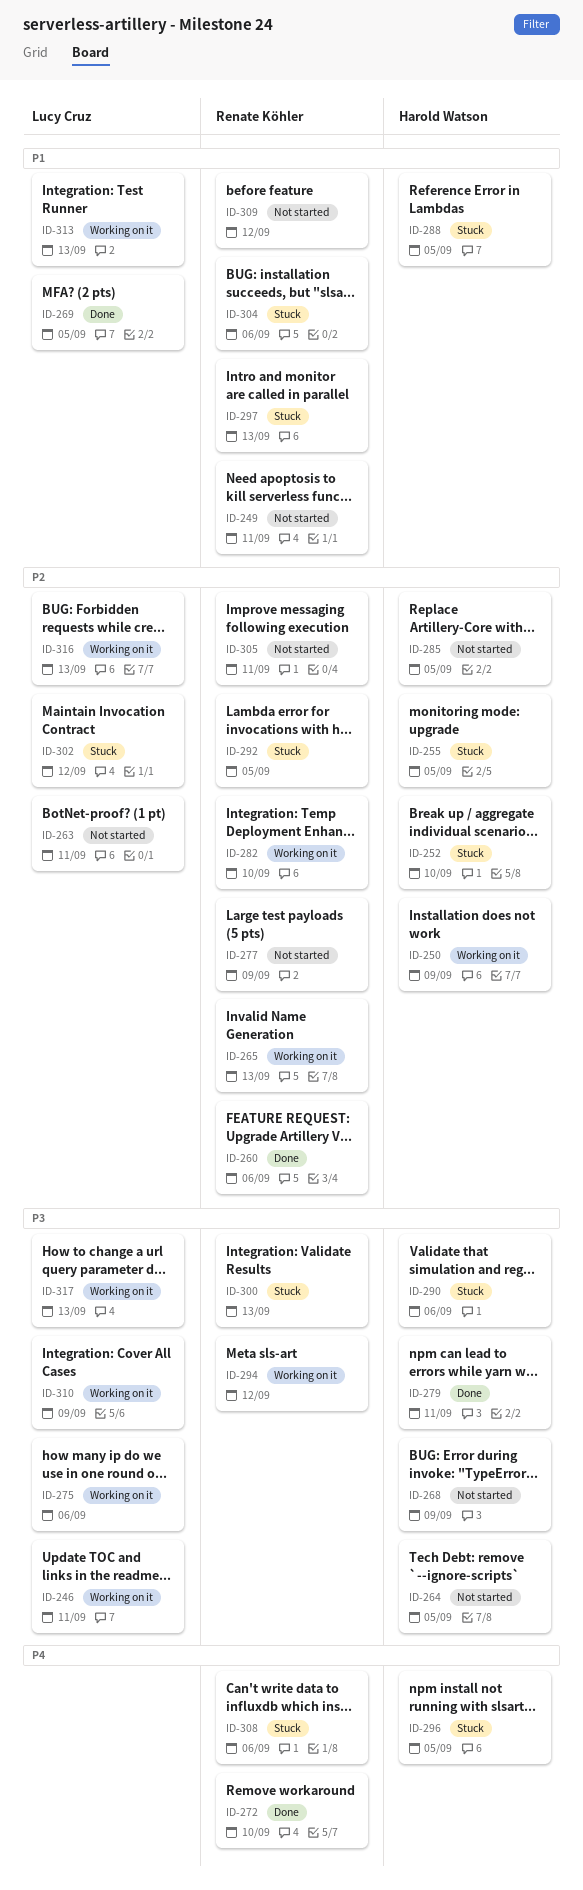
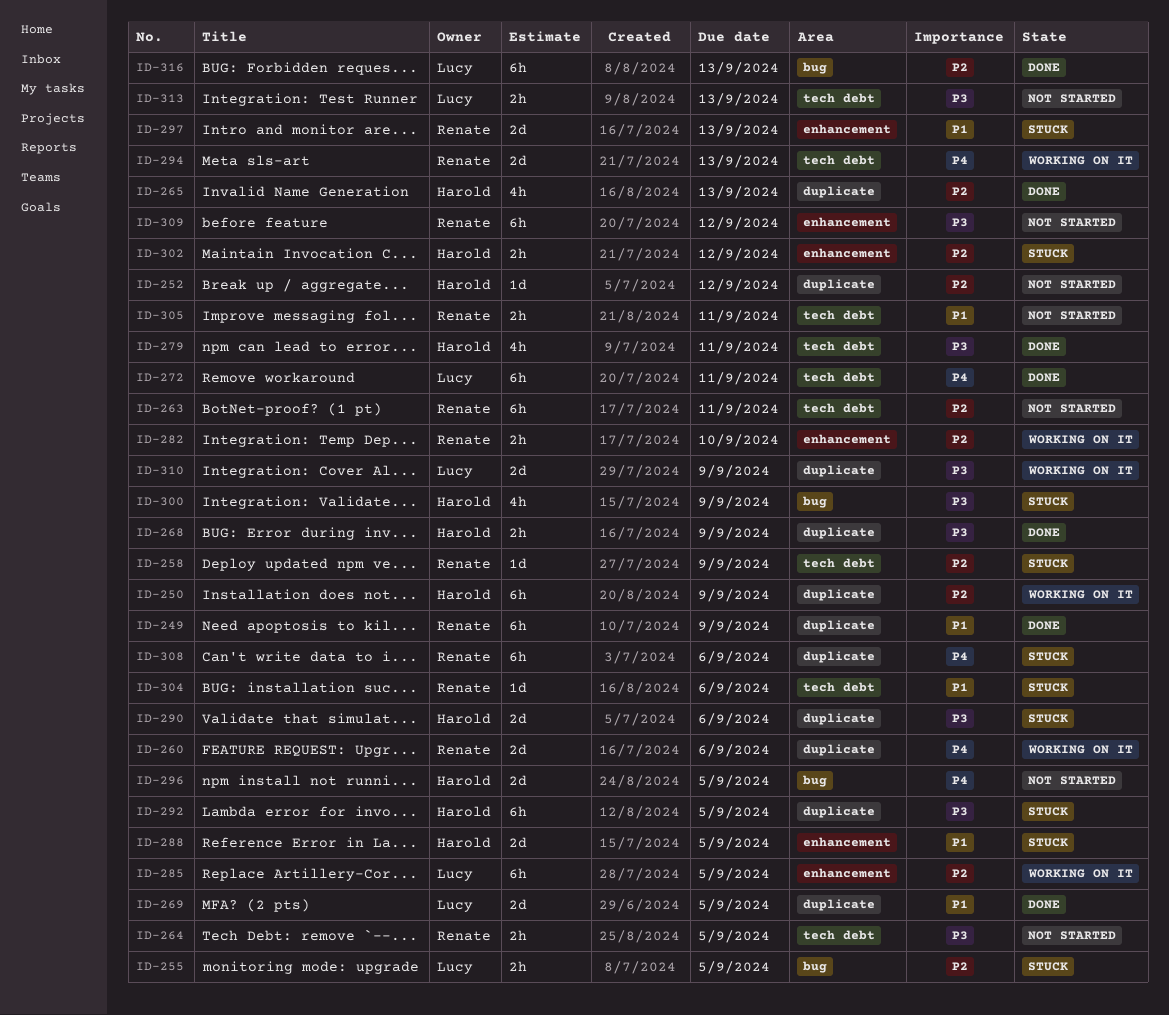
ID-246: present -> none
ID-249, status: Not started -> Done
ID-249, due: Sep 11 -> Sep 9
ID-252, status: Stuck -> Not started
ID-252, due: Sep 10 -> Sep 12
ID-255, owner: Harold Watson -> Lucy Cruz
ID-258: none -> present
ID-260, status: Done -> Working on it
ID-260, priority: P2 -> P4
ID-263, owner: Lucy Cruz -> Renate Köhler
ID-264, owner: Harold Watson -> Renate Köhler
ID-265, status: Working on it -> Done
ID-265, owner: Renate Köhler -> Harold Watson
ID-268, status: Not started -> Done
ID-272, owner: Renate Köhler -> Lucy Cruz
ID-272, due: Sep 10 -> Sep 11
ID-275: present -> none
ID-277: present -> none
ID-285, status: Not started -> Working on it
ID-285, owner: Harold Watson -> Lucy Cruz
ID-292, owner: Renate Köhler -> Harold Watson
ID-292, priority: P2 -> P3
ID-294, priority: P3 -> P4
ID-294, due: Sep 12 -> Sep 13
ID-296, status: Stuck -> Not started
ID-300, owner: Renate Köhler -> Harold Watson
ID-300, due: Sep 13 -> Sep 9
ID-302, owner: Lucy Cruz -> Harold Watson
ID-305, priority: P2 -> P1
ID-309, priority: P1 -> P3
ID-313, status: Working on it -> Not started
ID-313, priority: P1 -> P3
ID-316, status: Working on it -> Done
ID-317: present -> none

